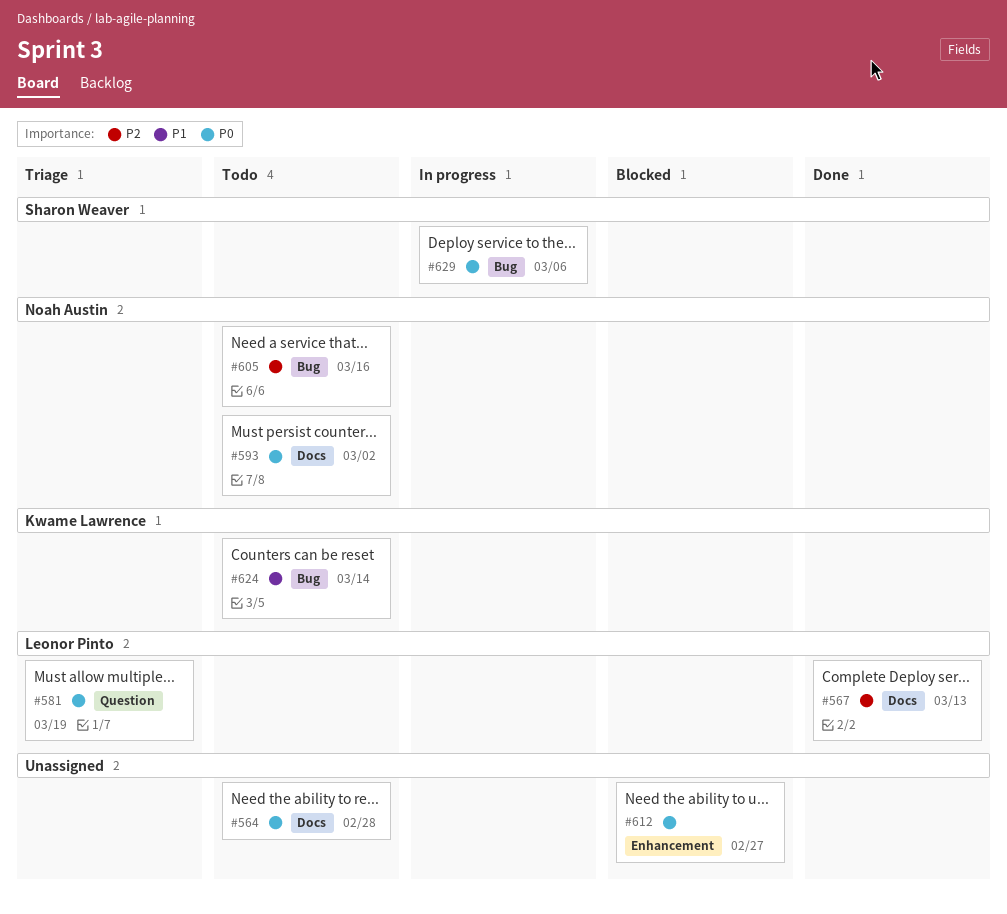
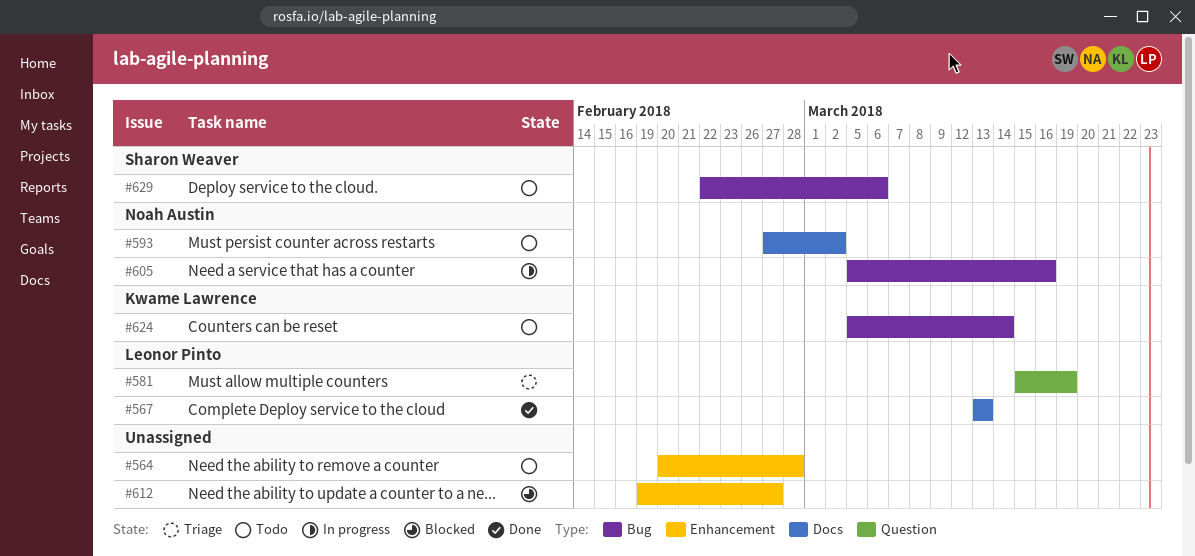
#564, label: Docs -> Enhancement
#605, status: Todo -> In progress
#629, status: In progress -> Todo

